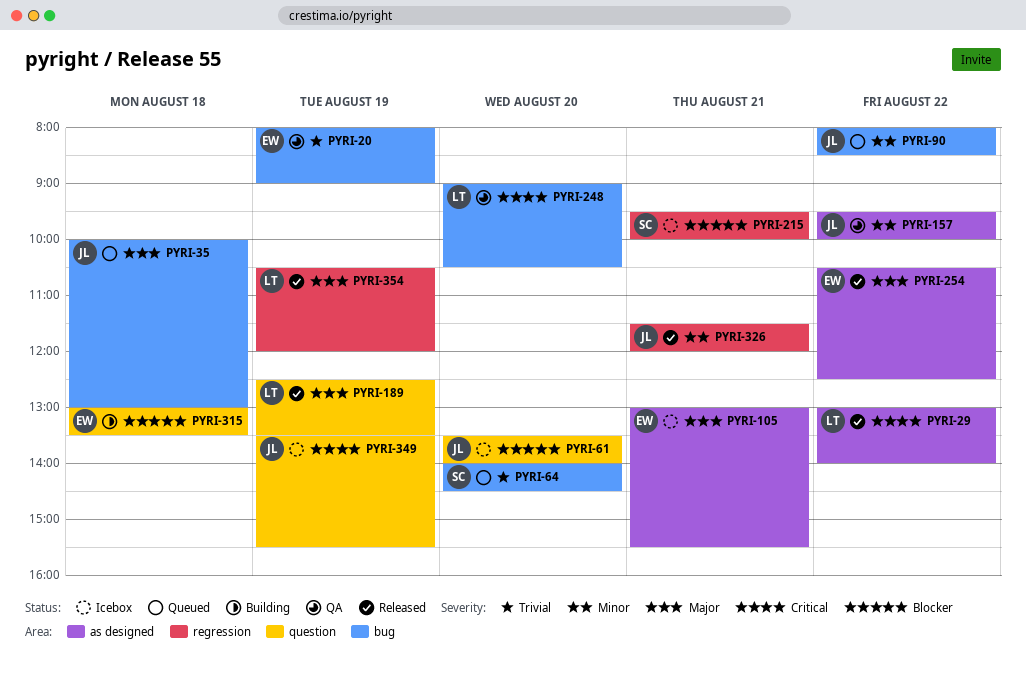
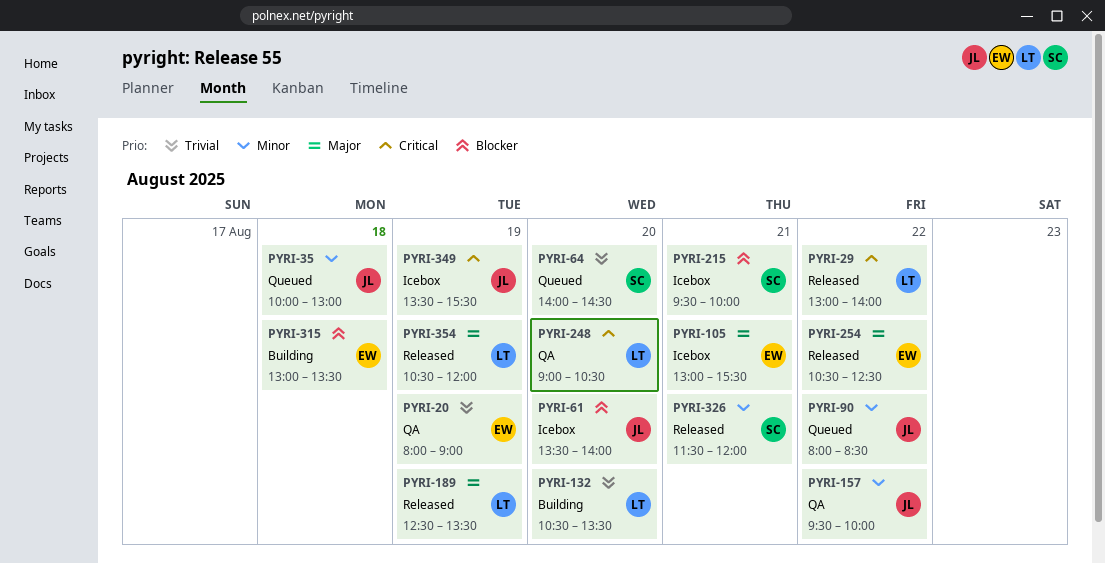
PYRI-35, priority: Major -> Minor
PYRI-132: none -> present
PYRI-326, owner: JL -> SC

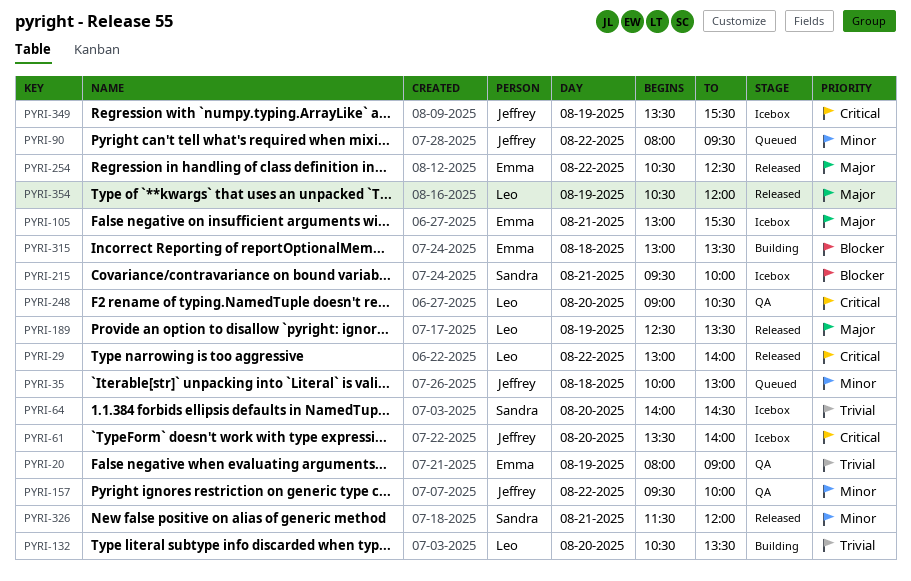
PYRI-61, priority: Blocker -> Critical
PYRI-64, status: Queued -> Icebox
PYRI-90, ends: 08:30 -> 09:30

